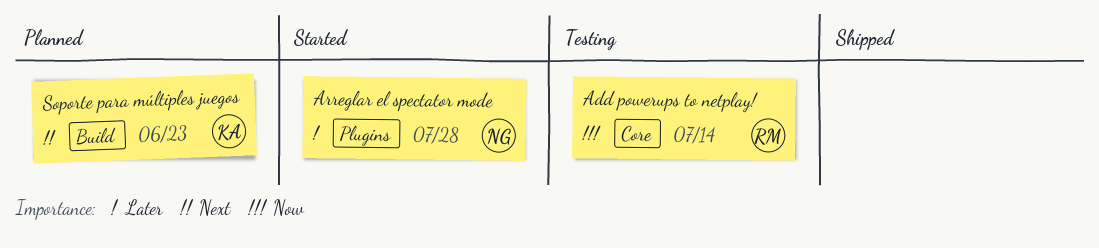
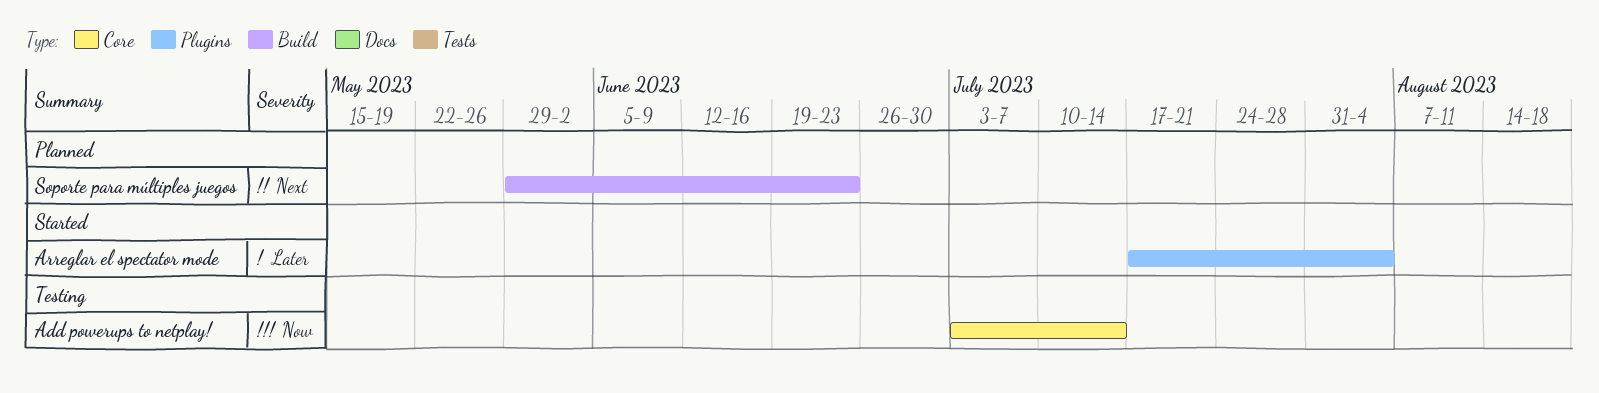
Arreglar el spectator mode, due: Jul 28 -> Aug 4

